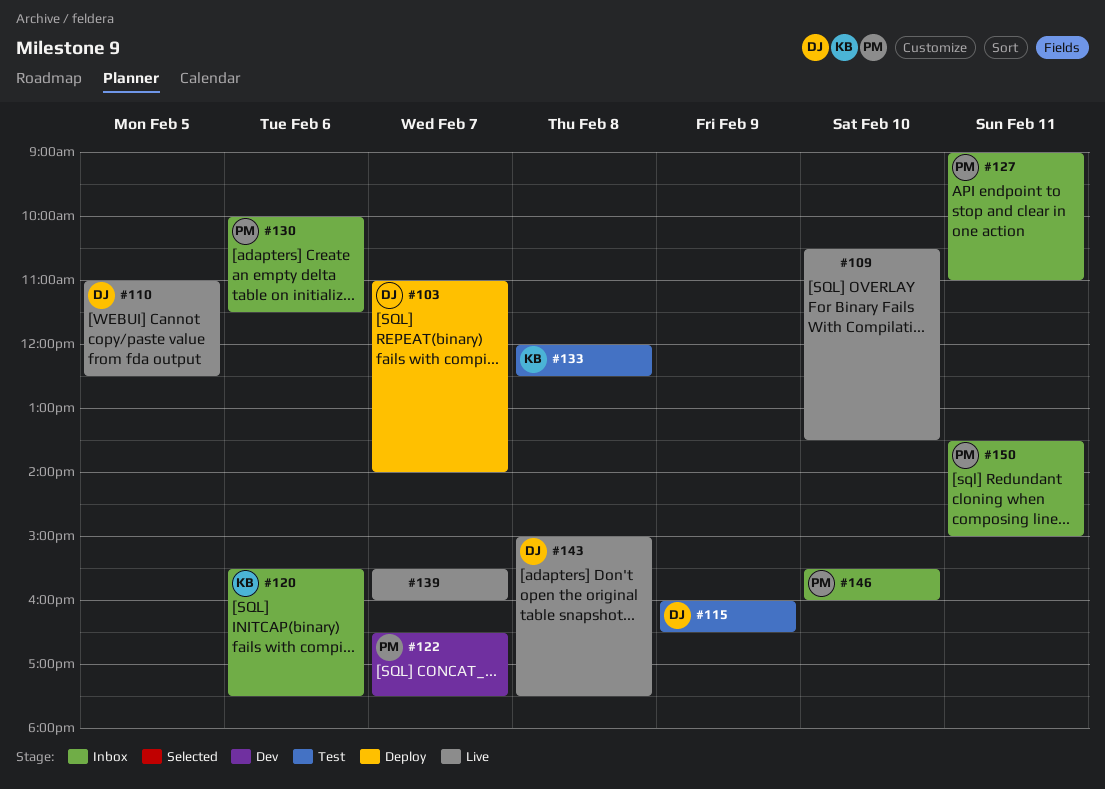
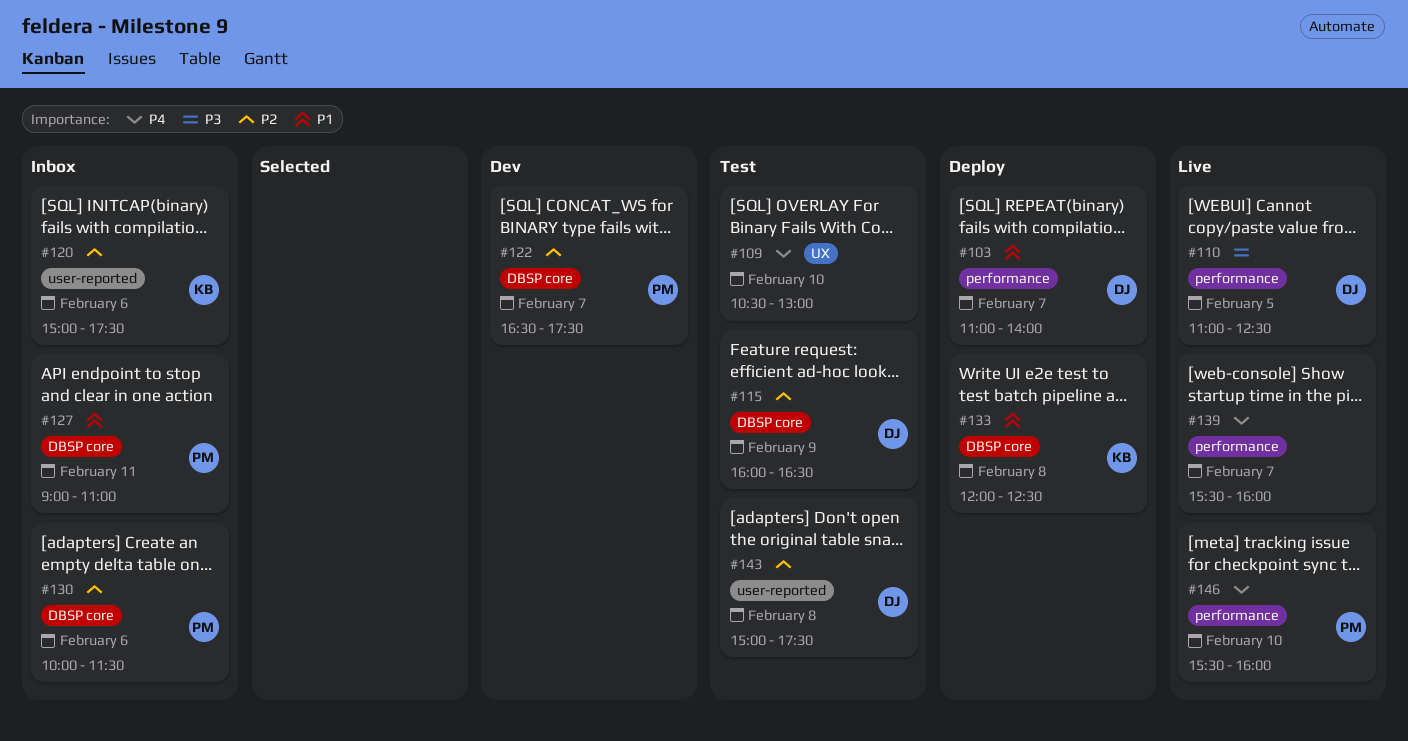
#109, status: Live -> Test
#109, ends: 13:30 -> 13:00
#120, begins: 15:30 -> 15:00
#133, status: Test -> Deploy
#143, status: Live -> Test
#146, status: Inbox -> Live
#150: present -> none

